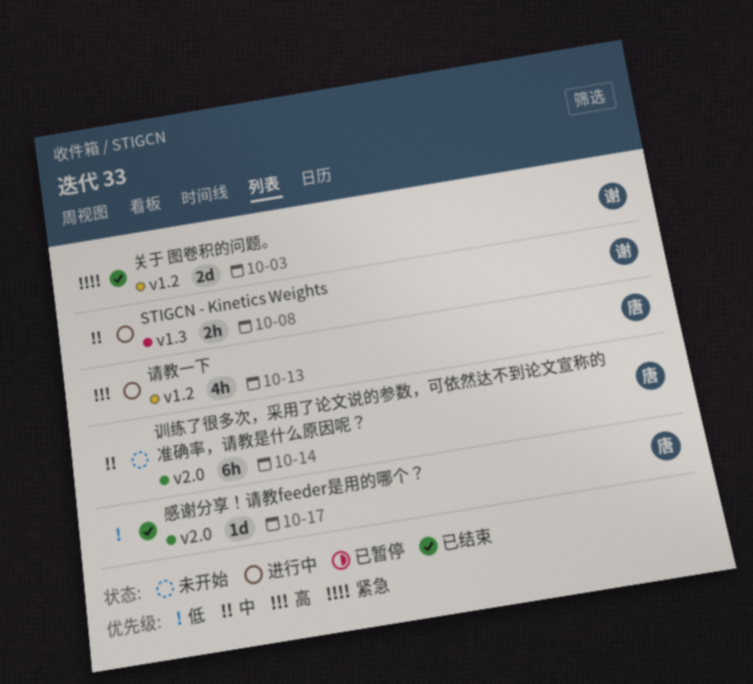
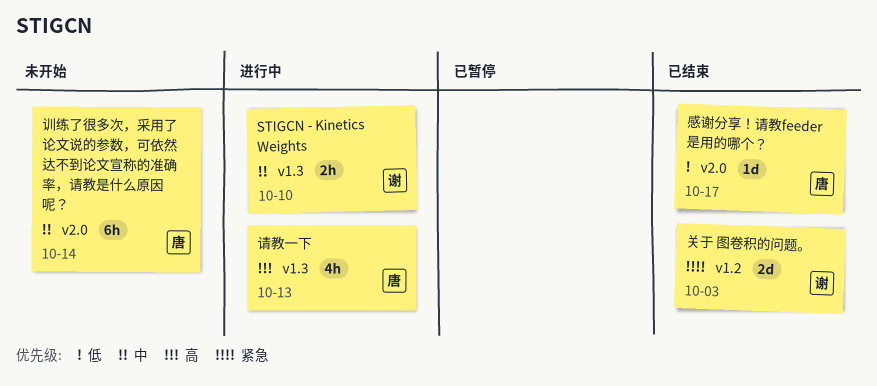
STIGCN - Kinetics Weights, due: Oct 8 -> Oct 10
请教一下, label: v1.2 -> v1.3

